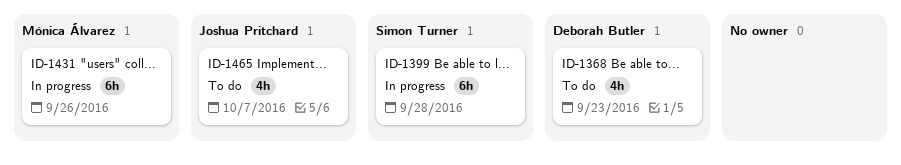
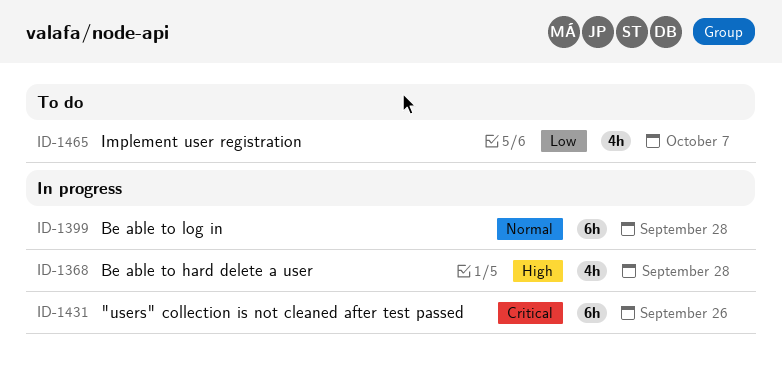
ID-1368, status: To do -> In progress
ID-1368, due: Sep 23 -> Sep 28

